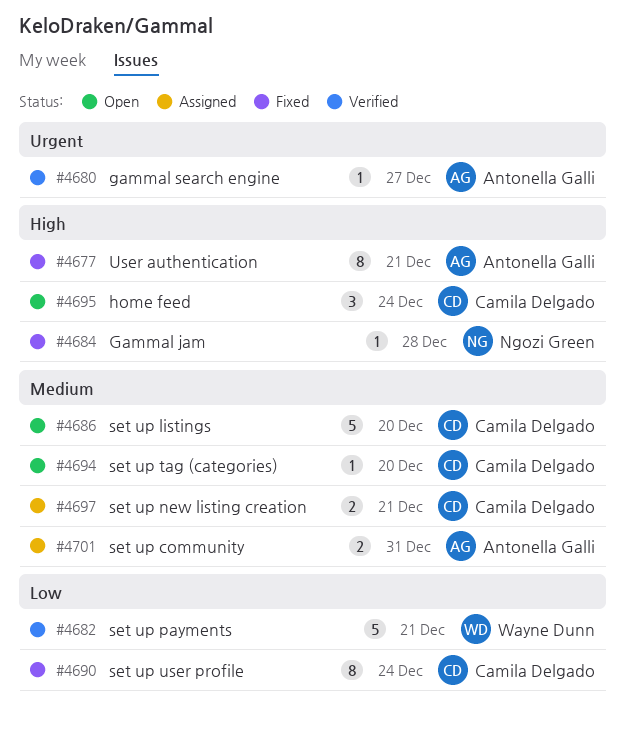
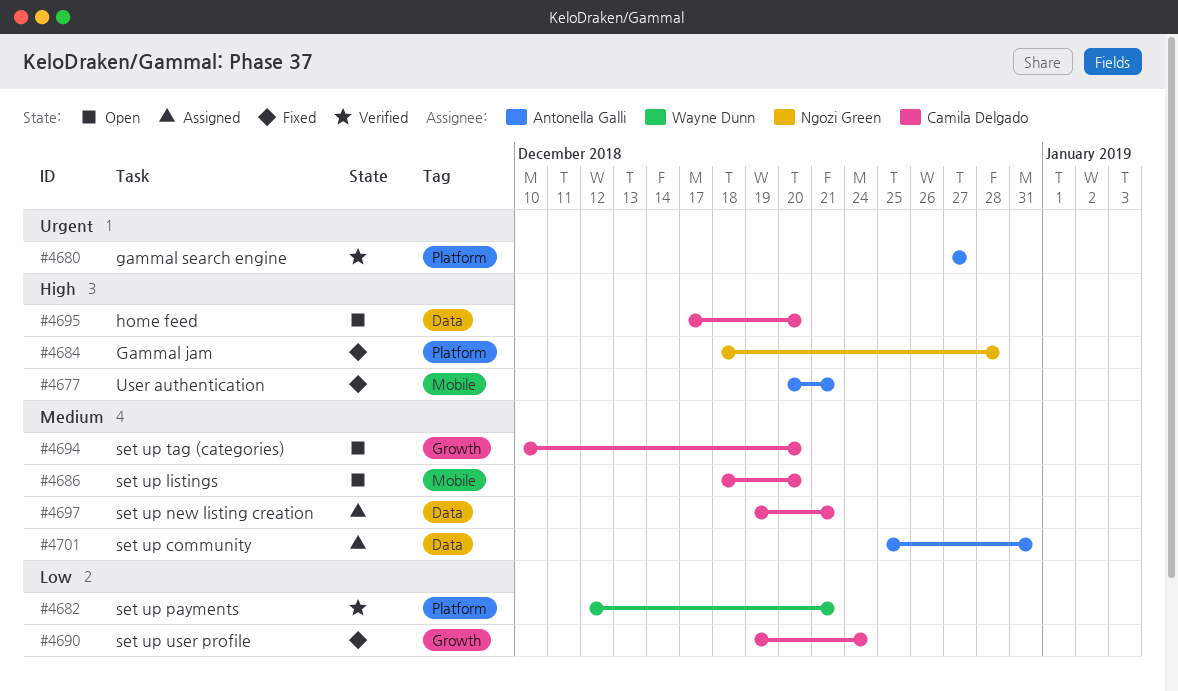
#4695, due: Dec 24 -> Dec 20

